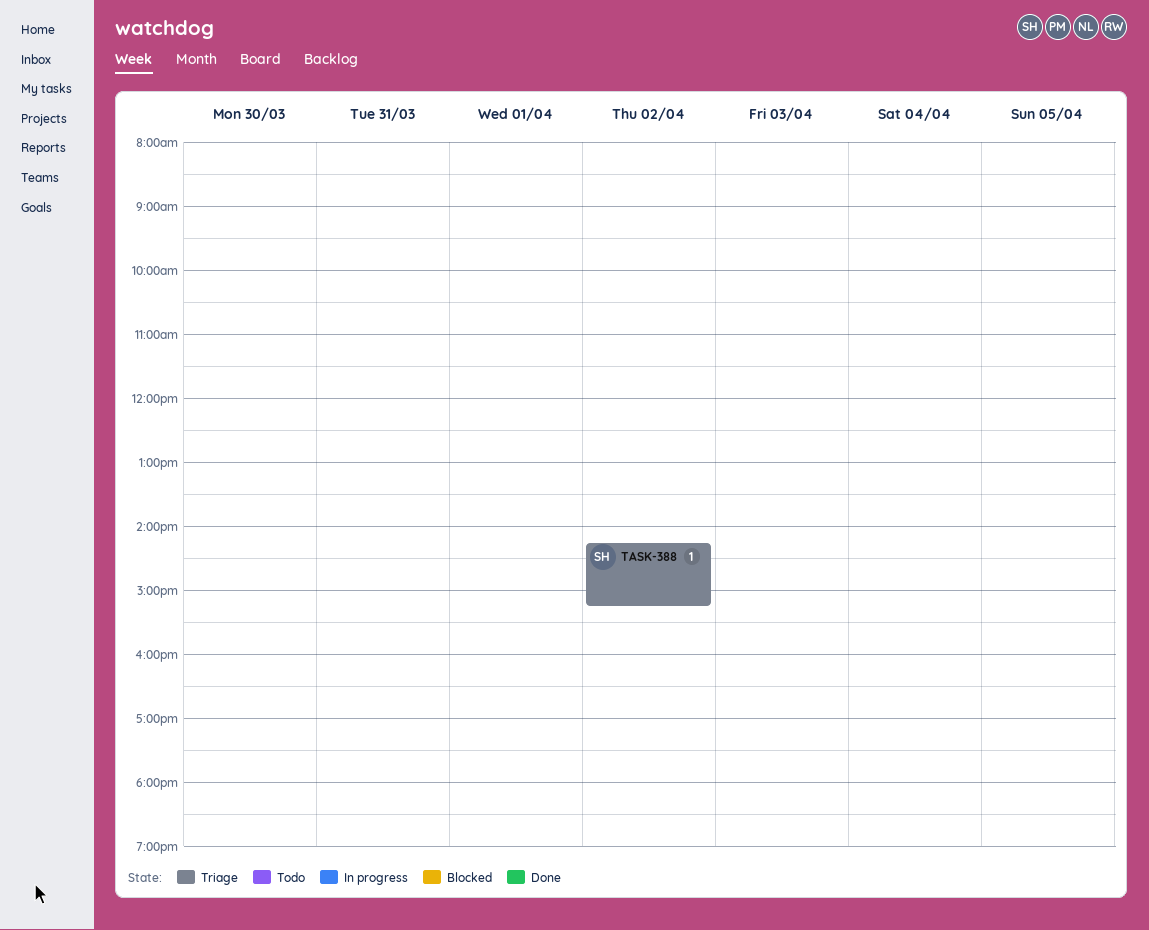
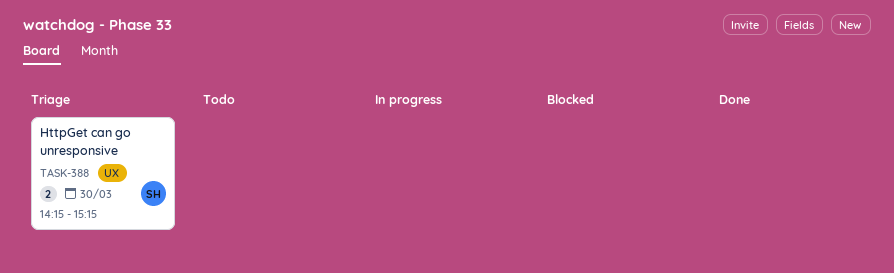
TASK-388, estimate: 1 -> 2
TASK-388, day: Apr 2 -> Mar 30

